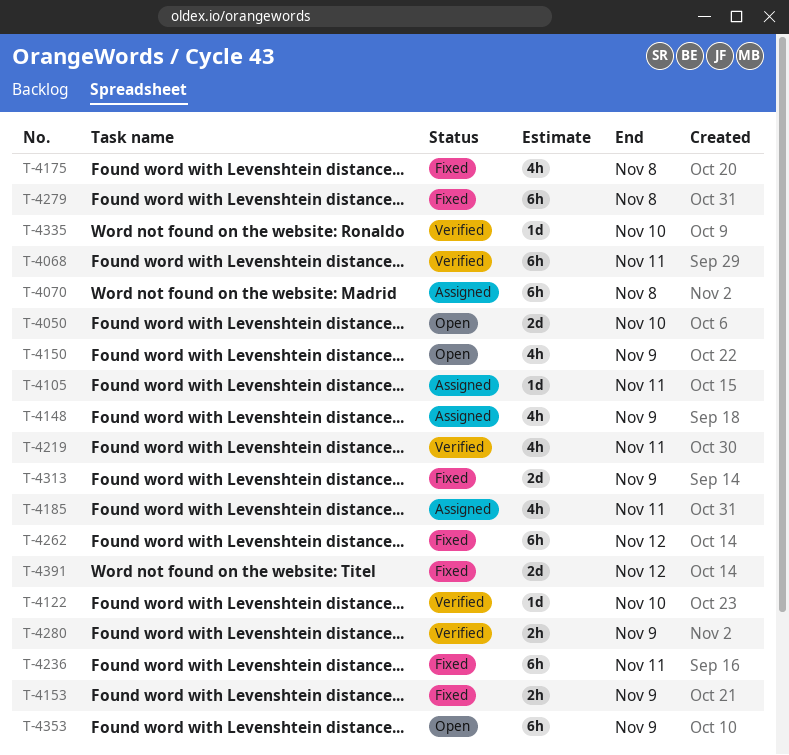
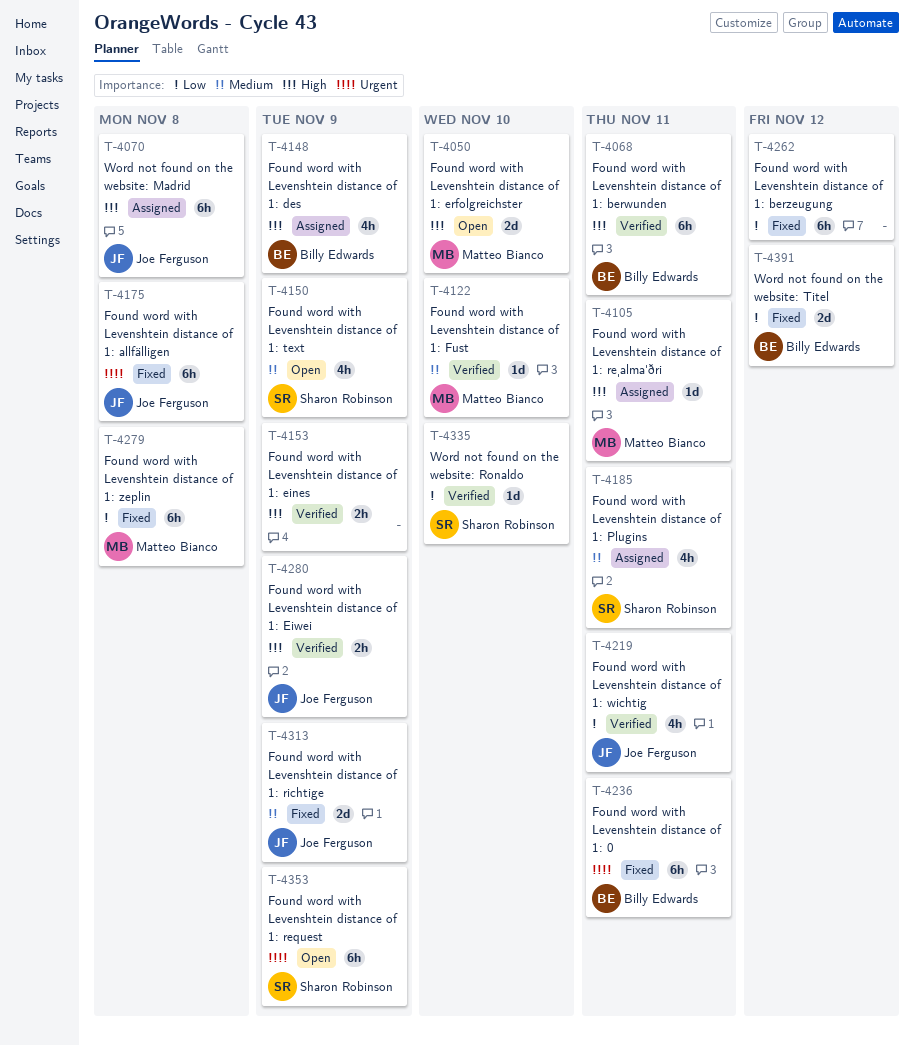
T-4153, status: Fixed -> Verified
T-4175, estimate: 4h -> 6h

